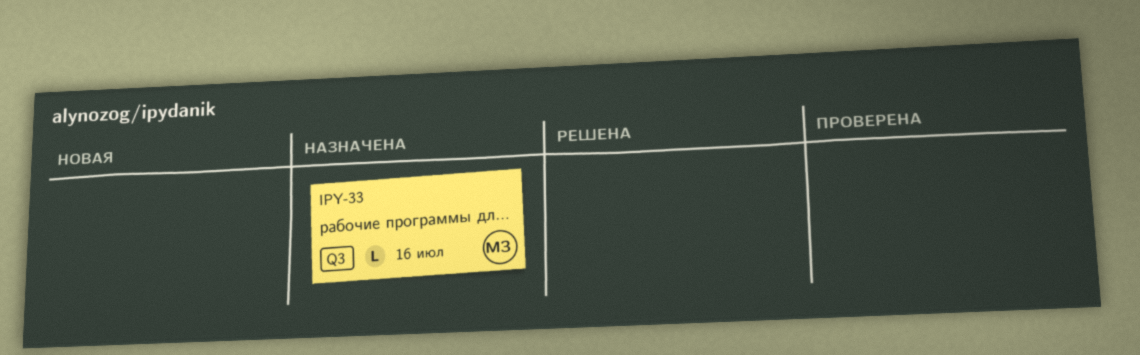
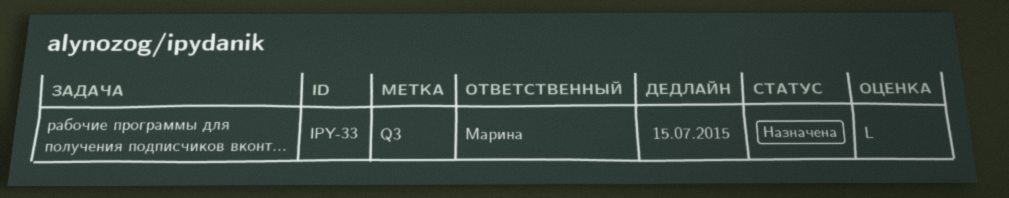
IPY-33, due: Jul 16 -> Jul 15

